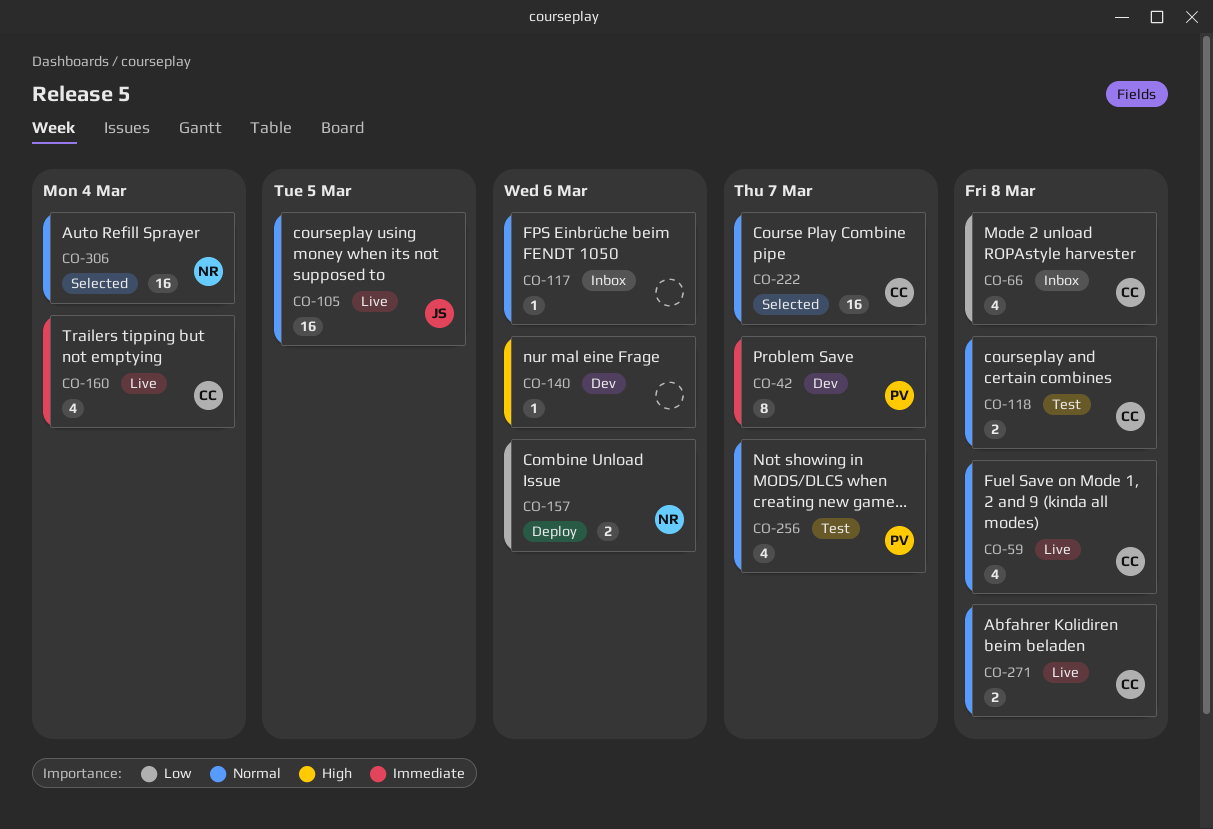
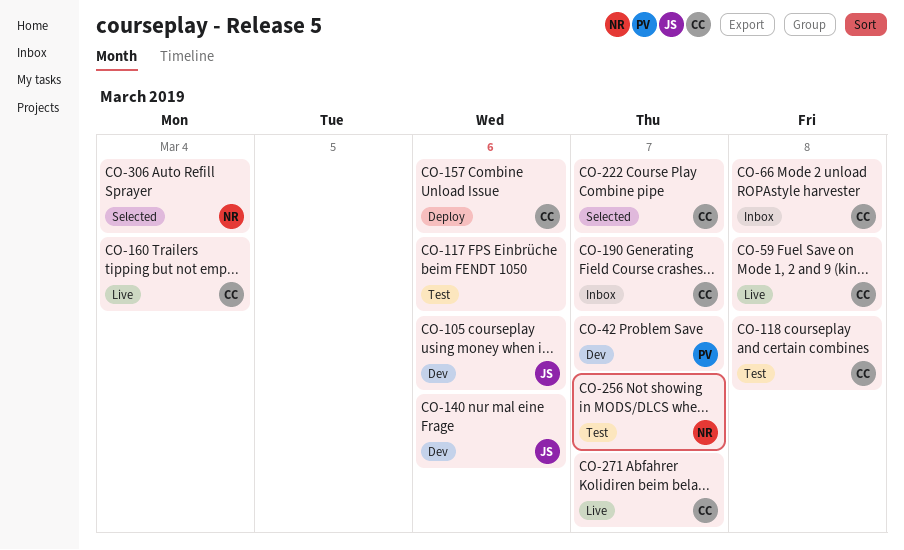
CO-105, status: Live -> Dev
CO-105, due: Mar 5 -> Mar 6
CO-117, status: Inbox -> Test
CO-140, owner: none -> JS
CO-157, owner: NR -> CC
CO-190: none -> present
CO-256, owner: PV -> NR
CO-271, due: Mar 8 -> Mar 7

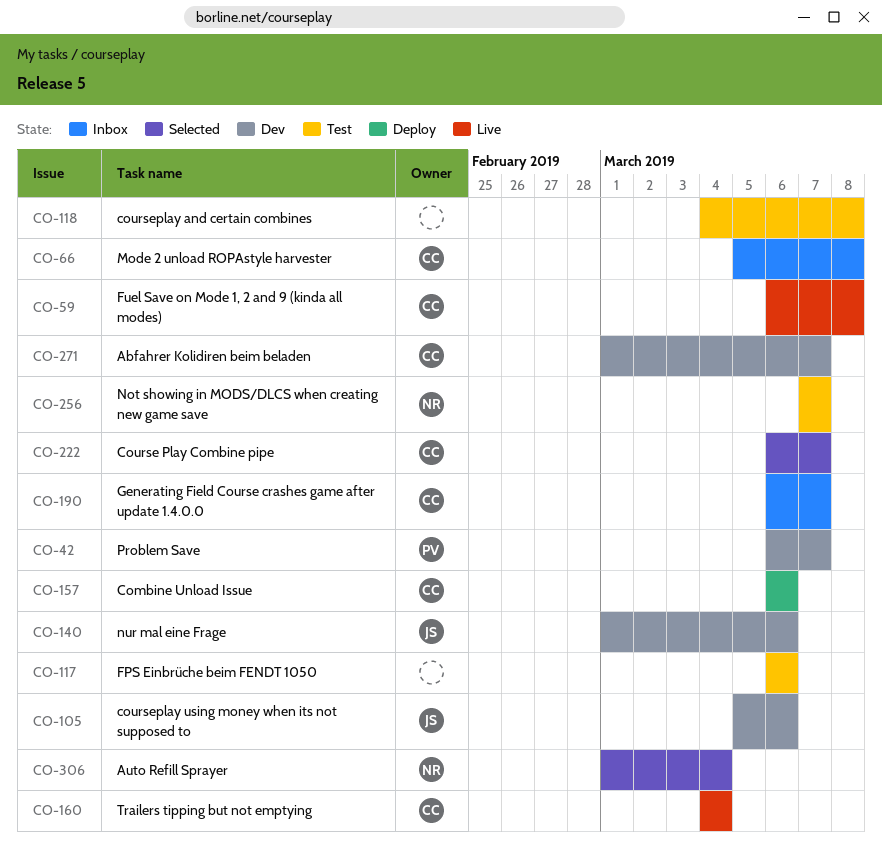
CO-118, owner: CC -> none
CO-271, status: Live -> Dev

